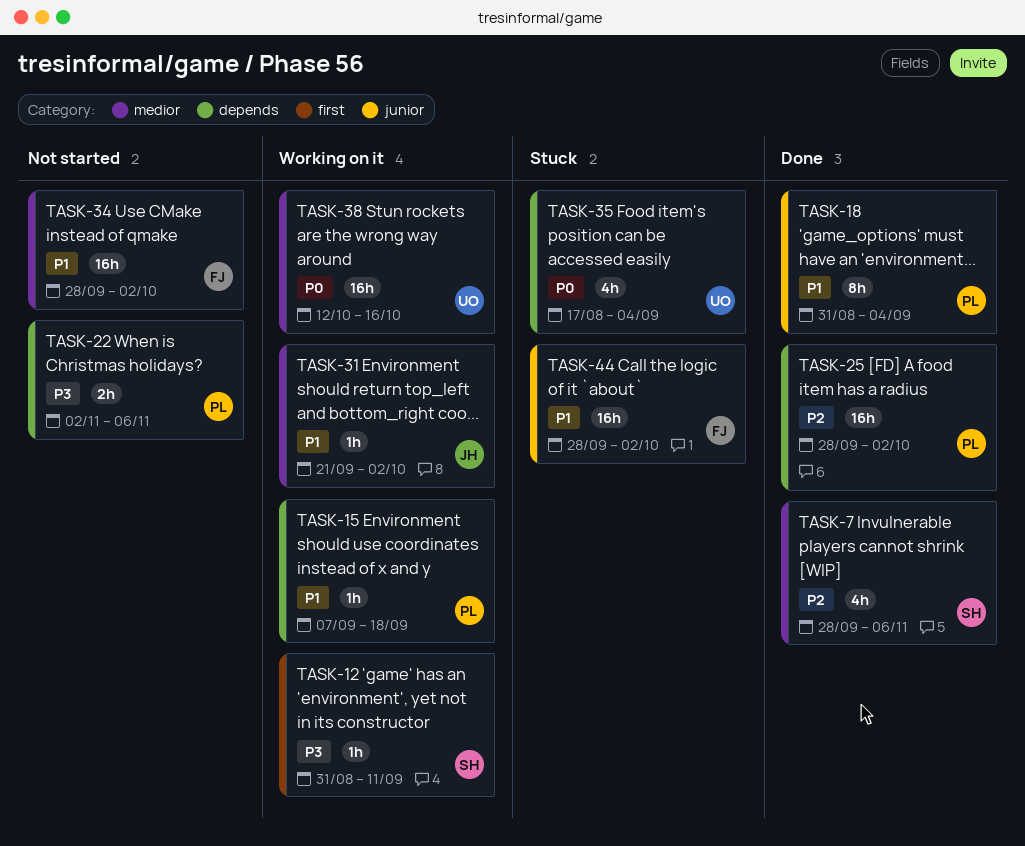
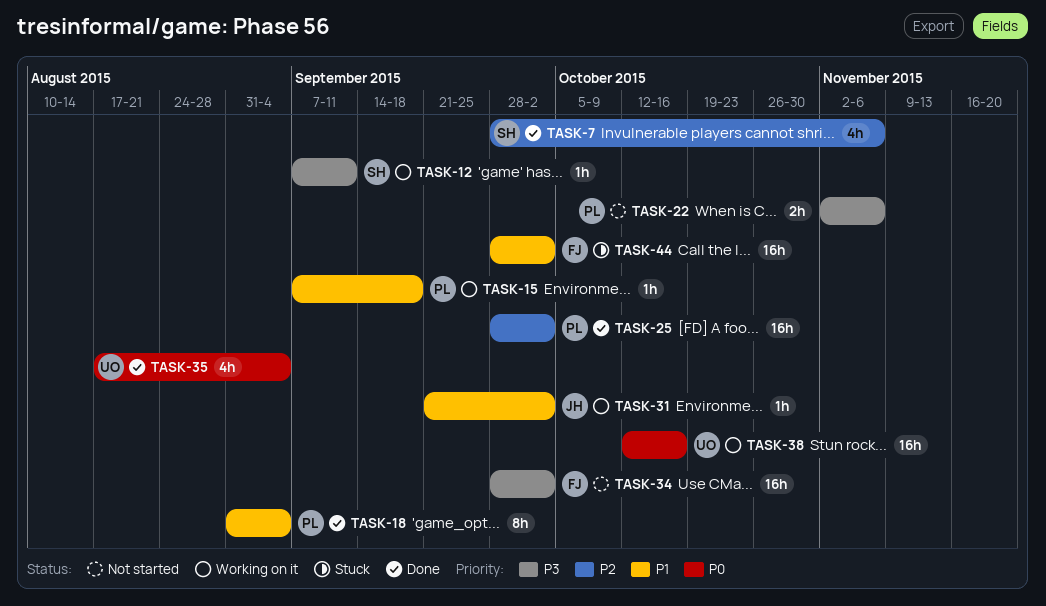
TASK-12, start: Aug 31 -> Sep 7
TASK-34, priority: P1 -> P3
TASK-35, status: Stuck -> Done

